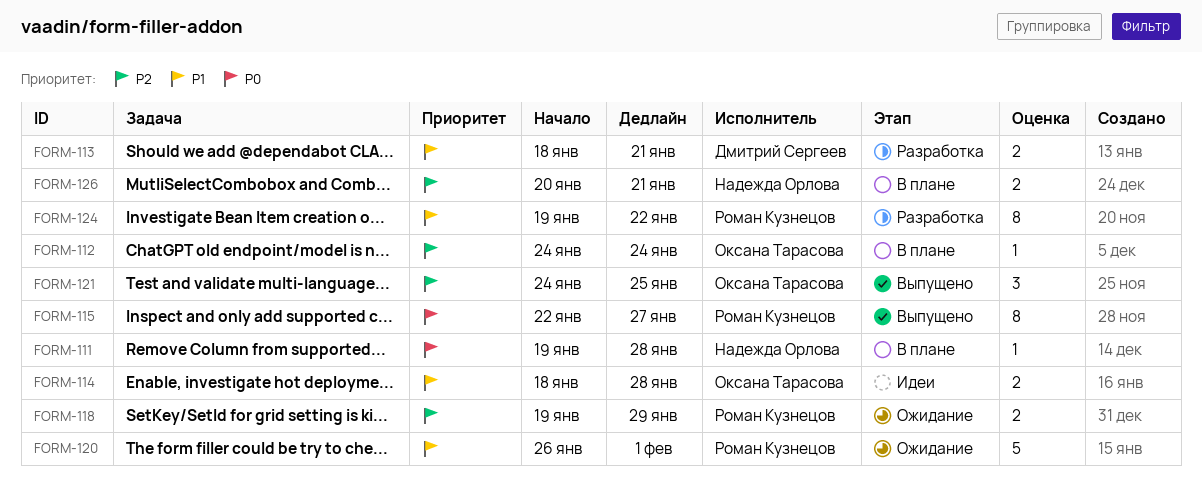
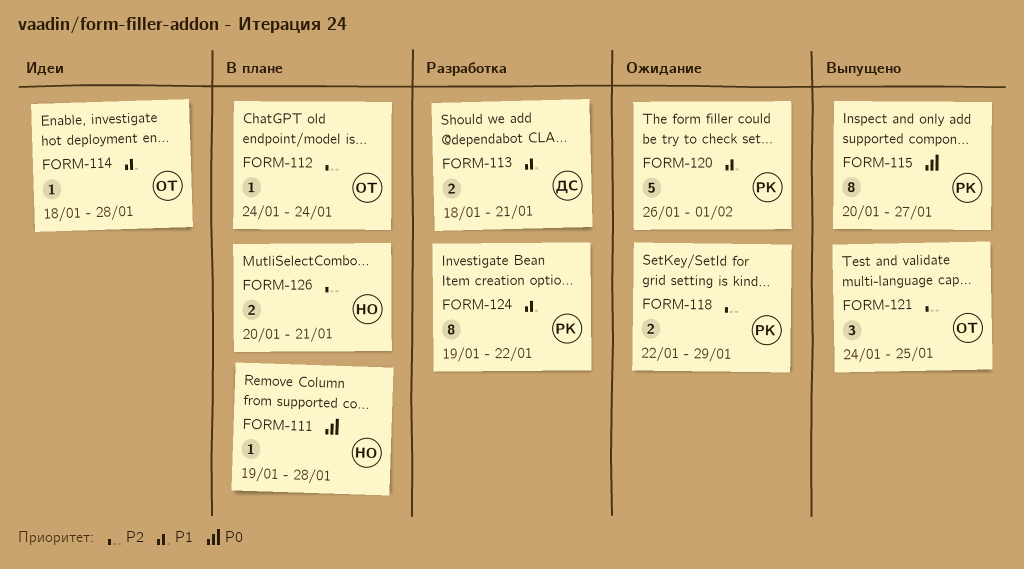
FORM-114, estimate: 2 -> 1
FORM-115, start: Jan 22 -> Jan 20
FORM-118, start: Jan 19 -> Jan 22

